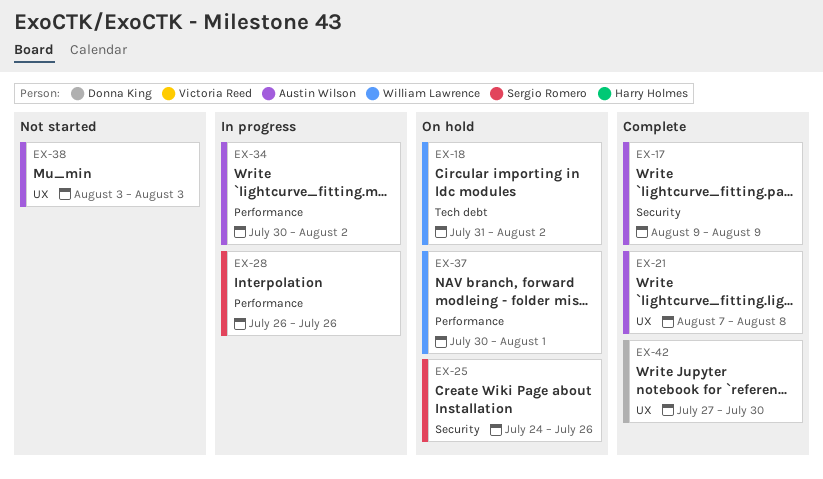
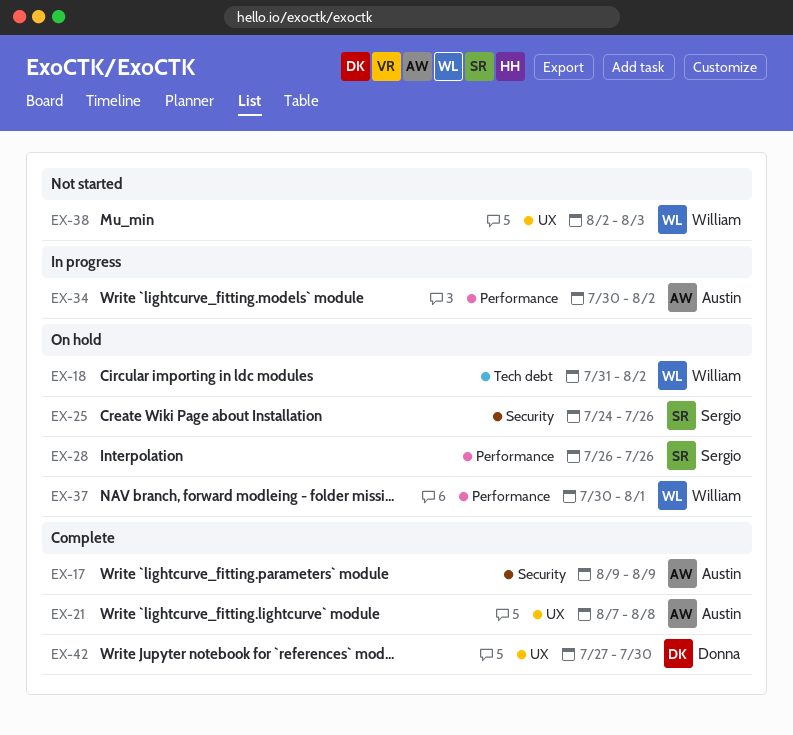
EX-28, status: In progress -> On hold
EX-38, owner: Austin Wilson -> William Lawrence
EX-38, start: Aug 3 -> Aug 2

